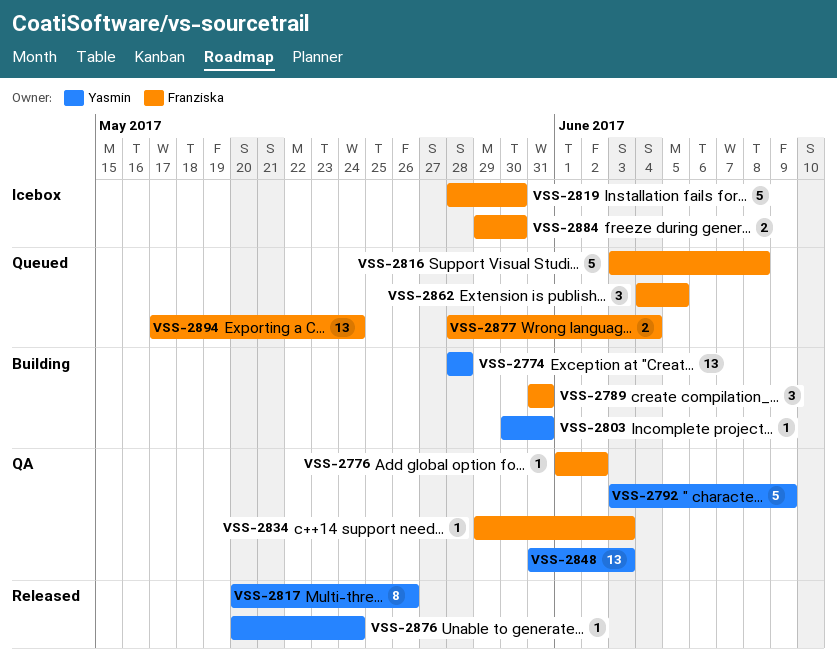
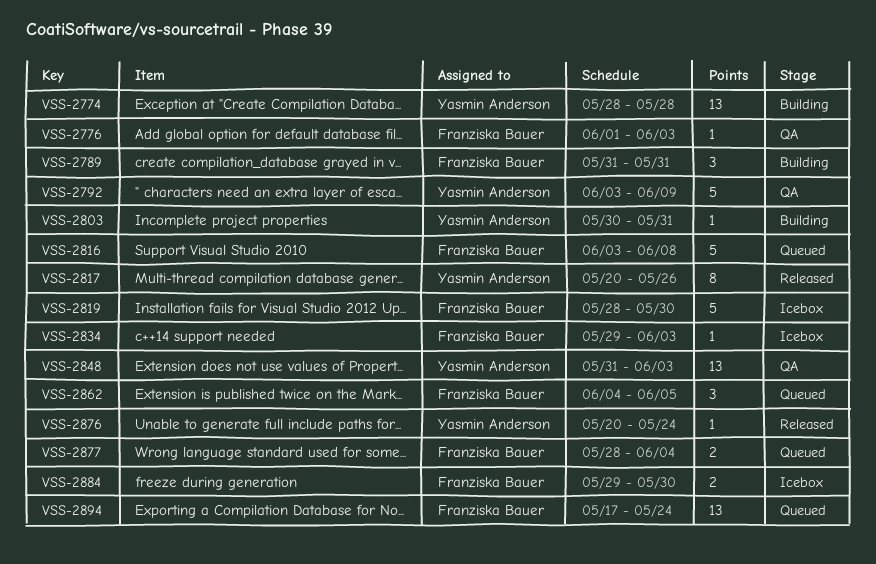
VSS-2776, due: Jun 2 -> Jun 3
VSS-2834, status: QA -> Icebox

